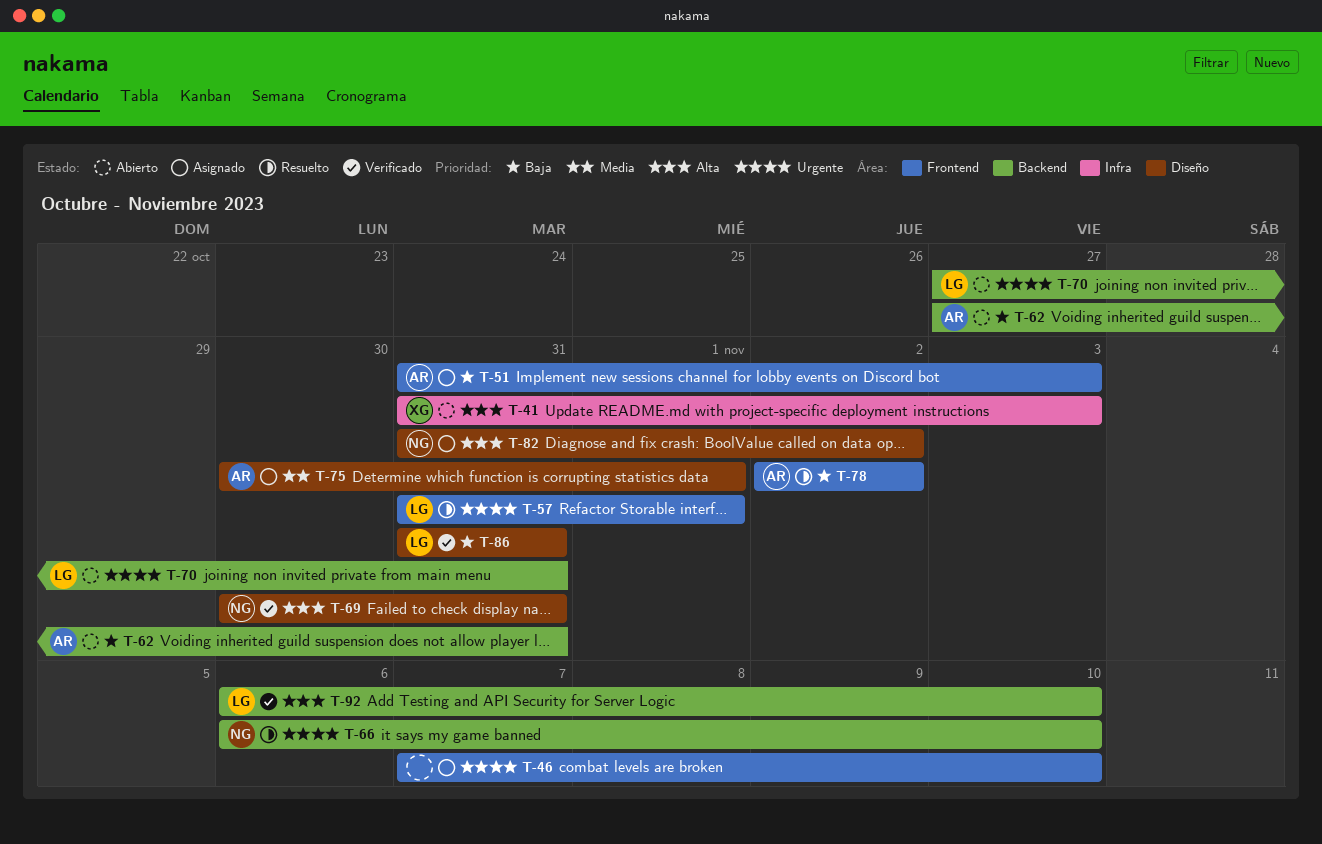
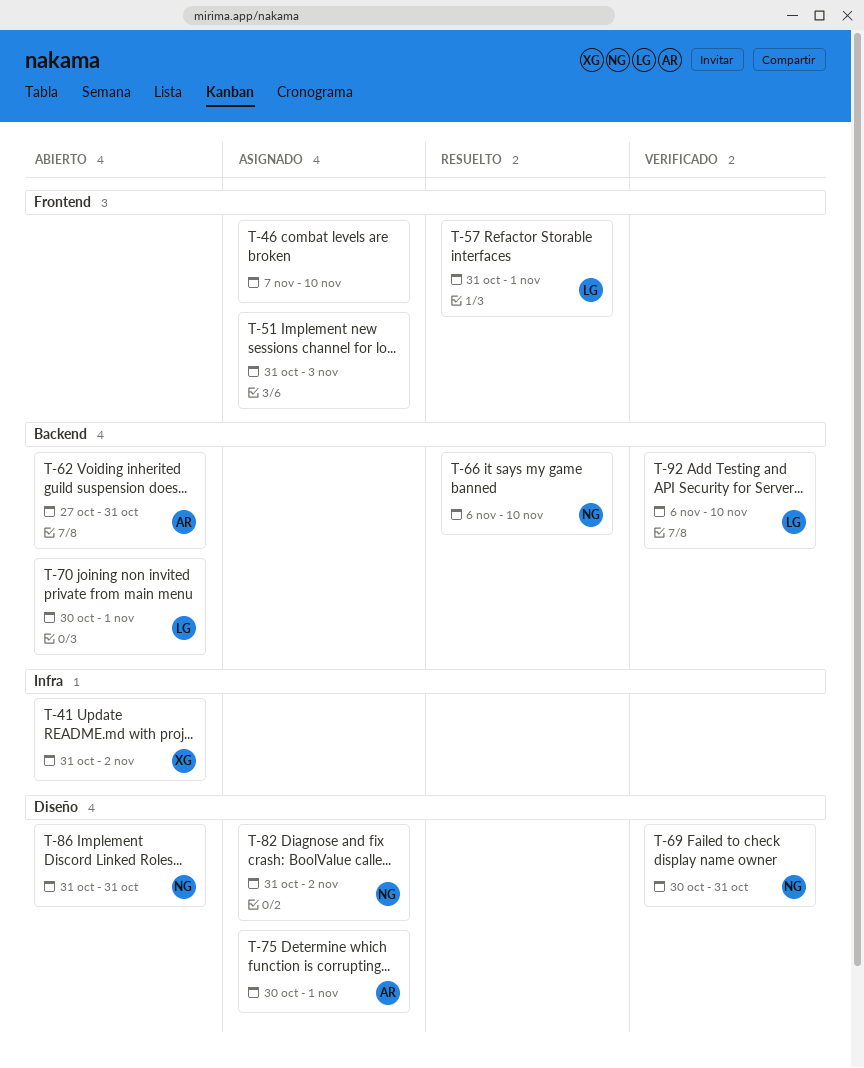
T-41, due: Nov 3 -> Nov 2
T-51, owner: AR -> none
T-70, start: Oct 27 -> Oct 30
T-70, due: Oct 31 -> Nov 1
T-78: present -> none
T-86, status: Verificado -> Abierto
T-86, owner: LG -> NG

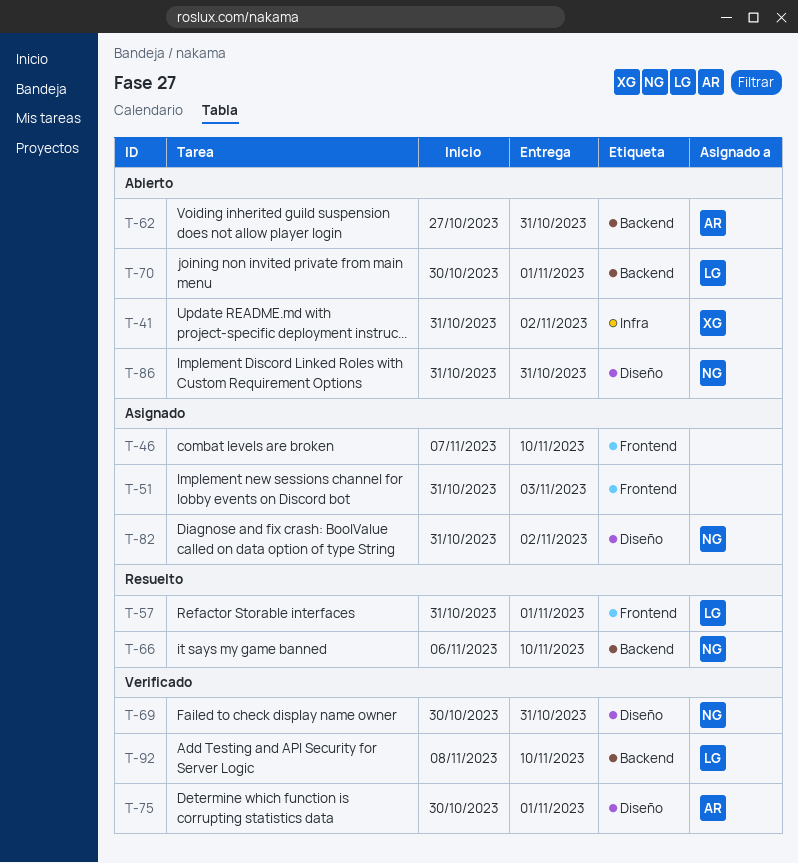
T-75, status: Asignado -> Verificado
T-92, start: Nov 6 -> Nov 8

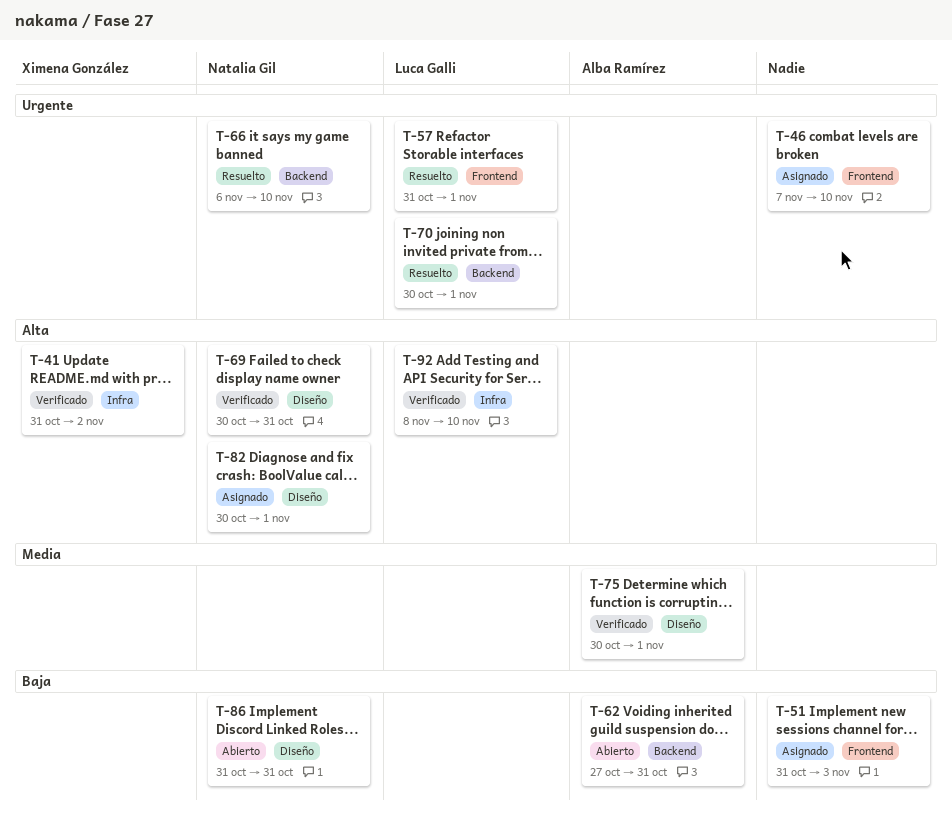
T-41, status: Abierto -> Verificado
T-70, status: Abierto -> Resuelto
T-82, start: Oct 31 -> Oct 30
T-82, due: Nov 2 -> Nov 1
T-92, label: Backend -> Infra

